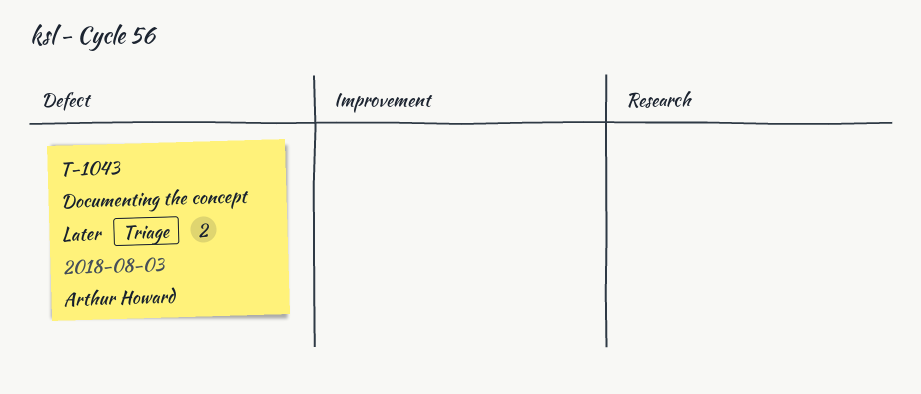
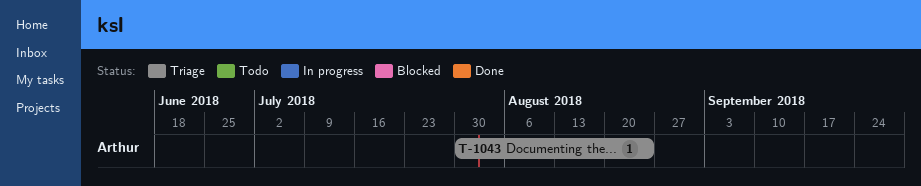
T-1043, estimate: 2 -> 1
T-1043, due: Aug 3 -> Aug 24

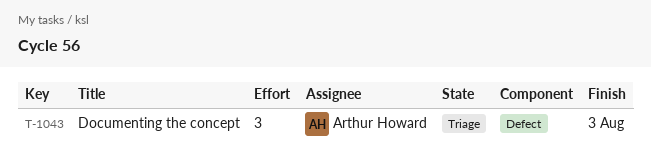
T-1043, estimate: 1 -> 3
T-1043, due: Aug 24 -> Aug 3

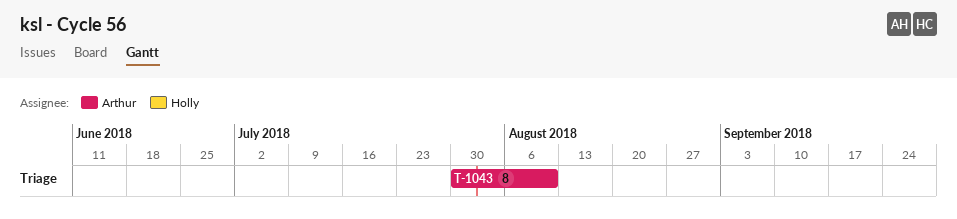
T-1043, estimate: 3 -> 8
T-1043, due: Aug 3 -> Aug 10

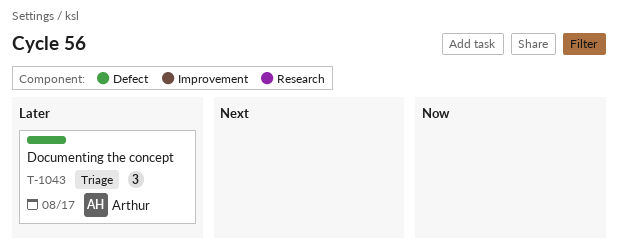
T-1043, estimate: 8 -> 3
T-1043, due: Aug 10 -> Aug 17

